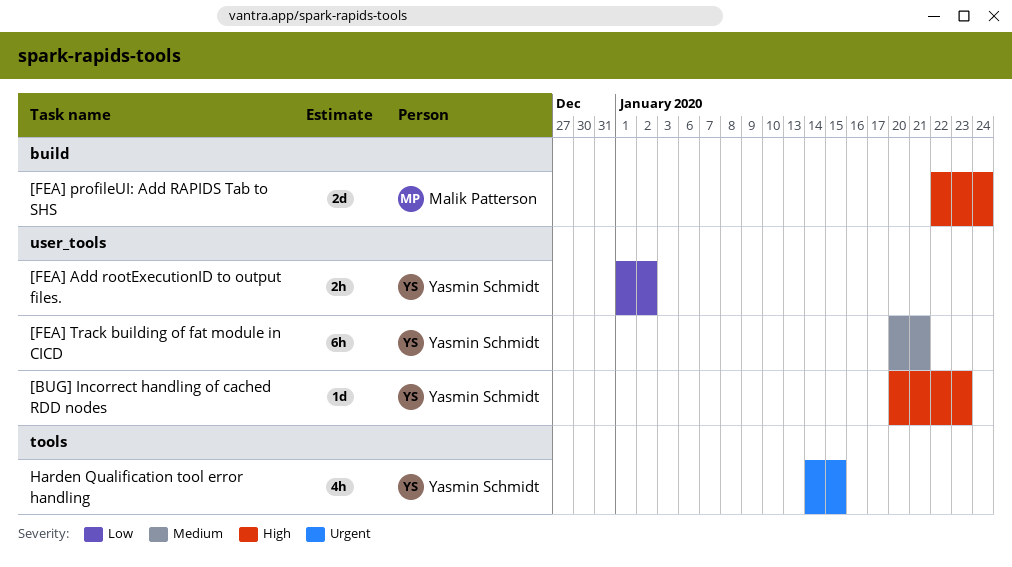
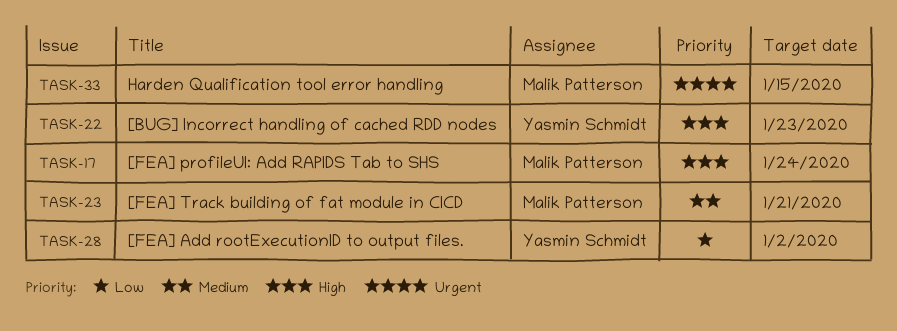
[FEA] Track building of fat module in CICD, owner: Yasmin Schmidt -> Malik Patterson
Harden Qualification tool error handling, owner: Yasmin Schmidt -> Malik Patterson

